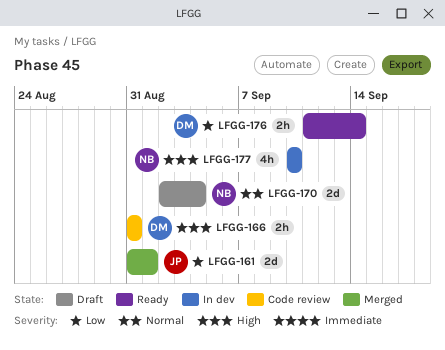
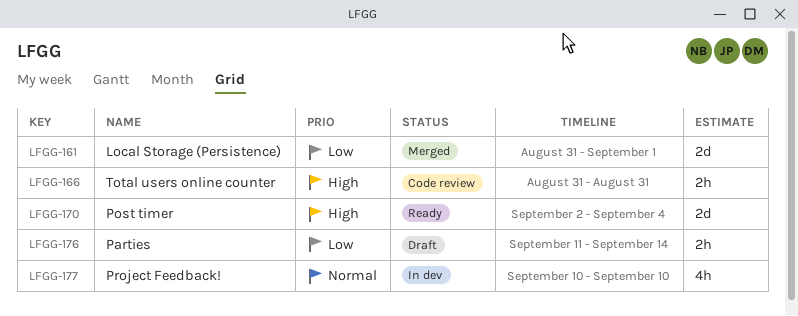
LFGG-170, status: Draft -> Ready
LFGG-170, priority: Normal -> High
LFGG-176, status: Ready -> Draft
LFGG-177, priority: High -> Normal

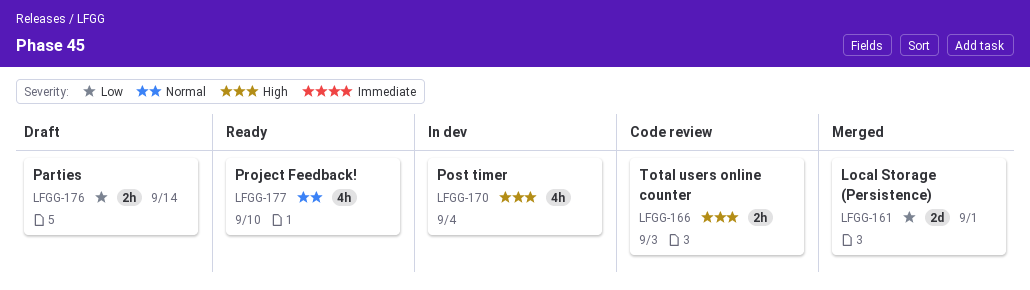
LFGG-166, due: Aug 31 -> Sep 3
LFGG-170, status: Ready -> In dev
LFGG-170, estimate: 2d -> 4h
LFGG-177, status: In dev -> Ready

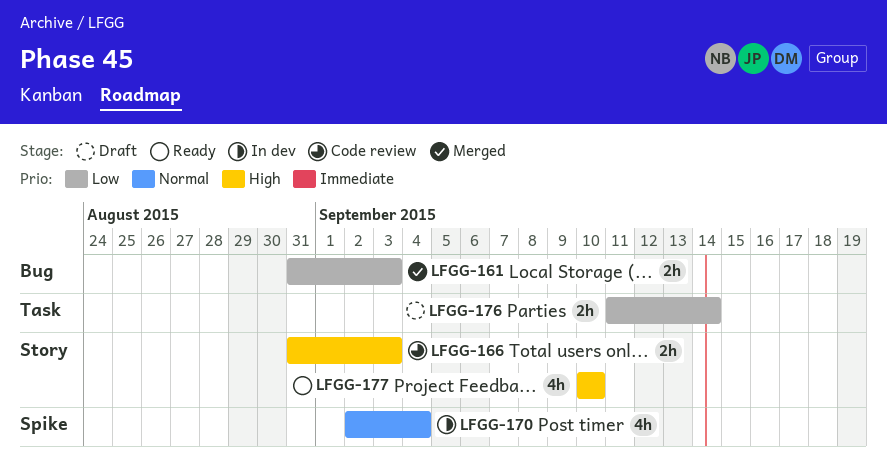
LFGG-161, estimate: 2d -> 2h
LFGG-161, due: Sep 1 -> Sep 3
LFGG-170, priority: High -> Normal
LFGG-177, priority: Normal -> High

